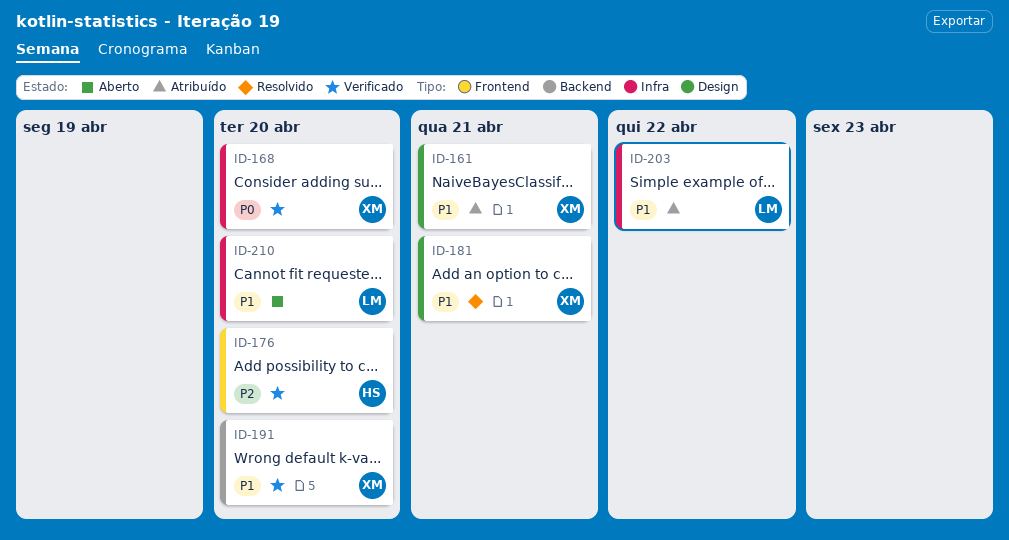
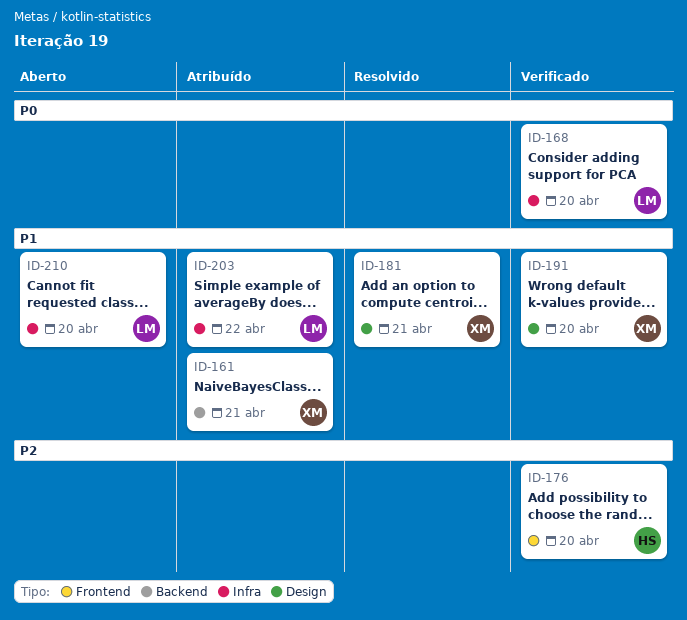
ID-161, label: Design -> Backend
ID-168, owner: XM -> LM
ID-191, label: Backend -> Design

